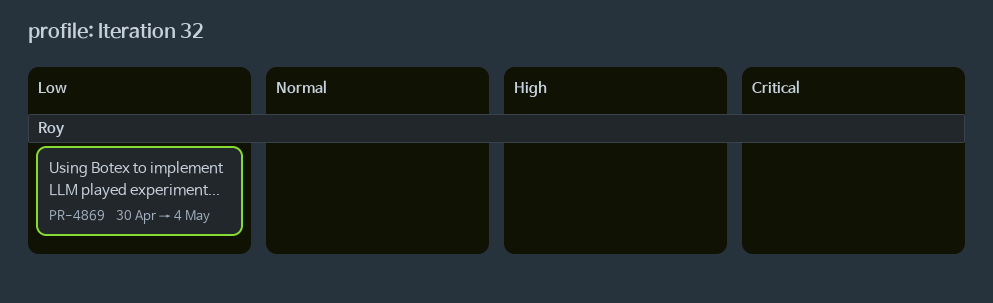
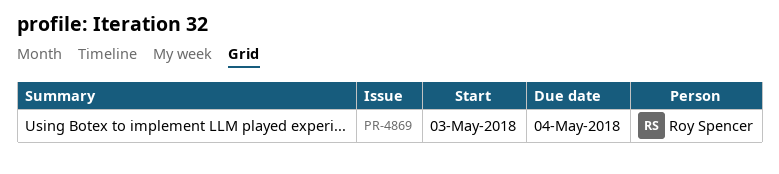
PR-4869, start: Apr 30 -> May 3

